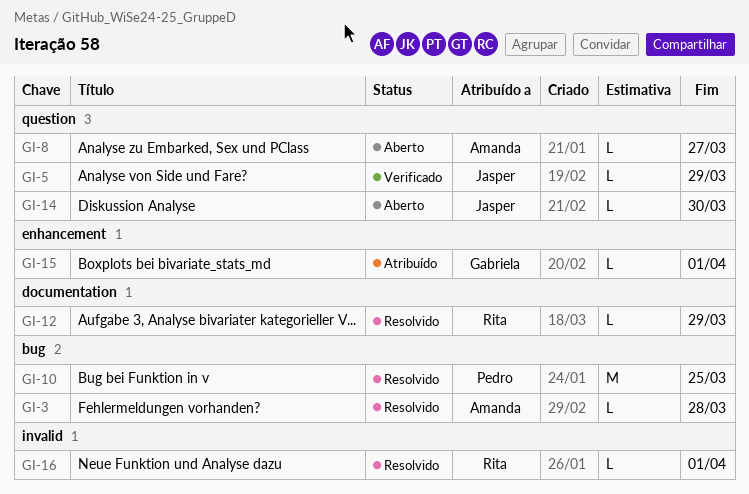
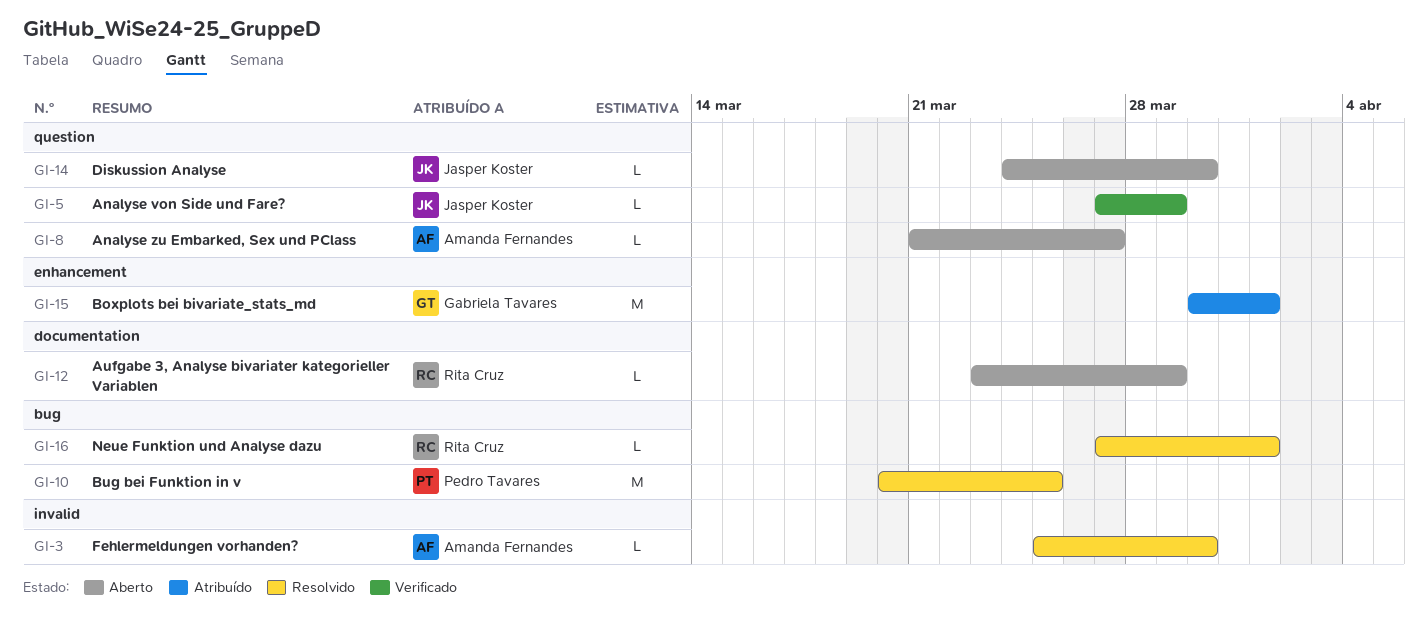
GI-3, label: bug -> invalid
GI-3, due: Mar 28 -> Mar 30
GI-12, status: Resolvido -> Aberto
GI-15, estimate: L -> M
GI-16, label: invalid -> bug

